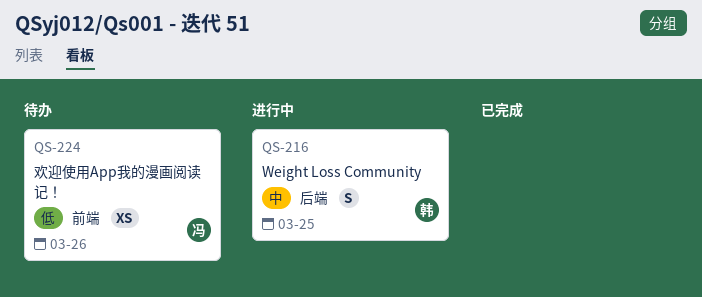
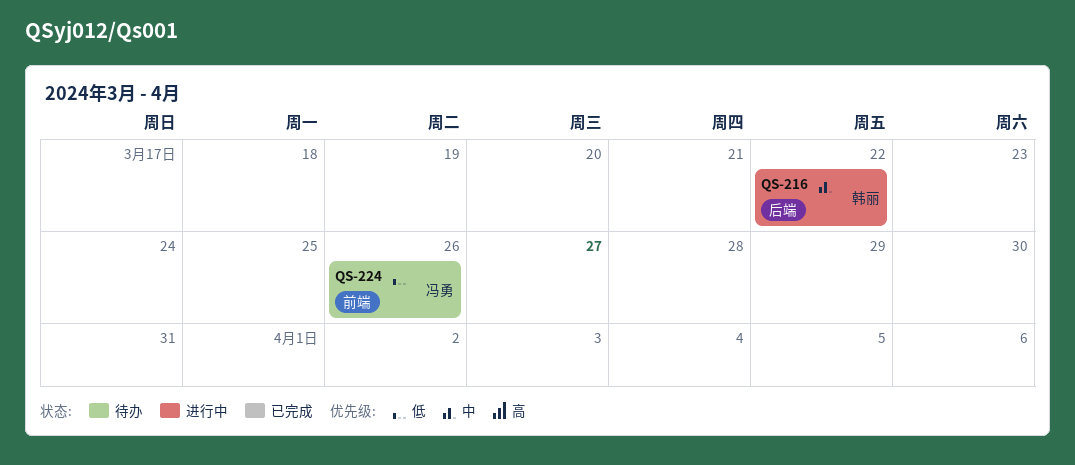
QS-216, due: Mar 25 -> Mar 22

